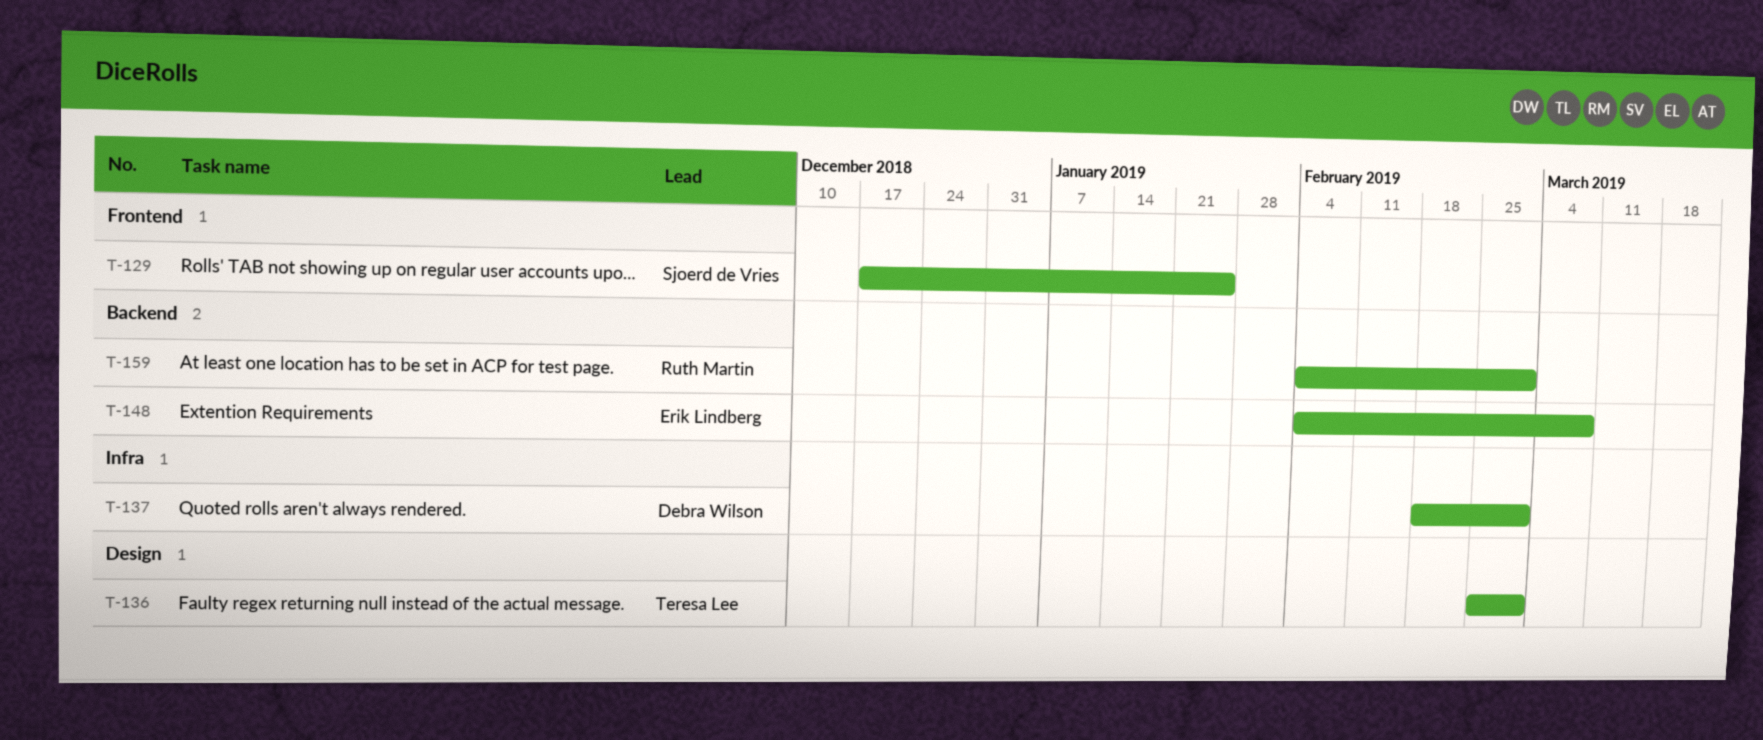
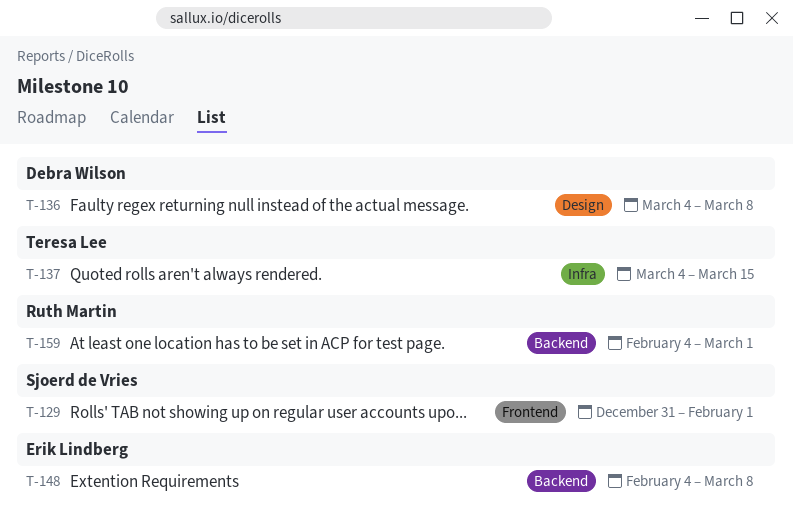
T-129, start: Dec 17 -> Dec 31
T-129, due: Jan 25 -> Feb 1
T-136, owner: Teresa Lee -> Debra Wilson
T-136, start: Feb 25 -> Mar 4
T-136, due: Mar 1 -> Mar 8
T-137, owner: Debra Wilson -> Teresa Lee
T-137, start: Feb 18 -> Mar 4
T-137, due: Mar 1 -> Mar 15

